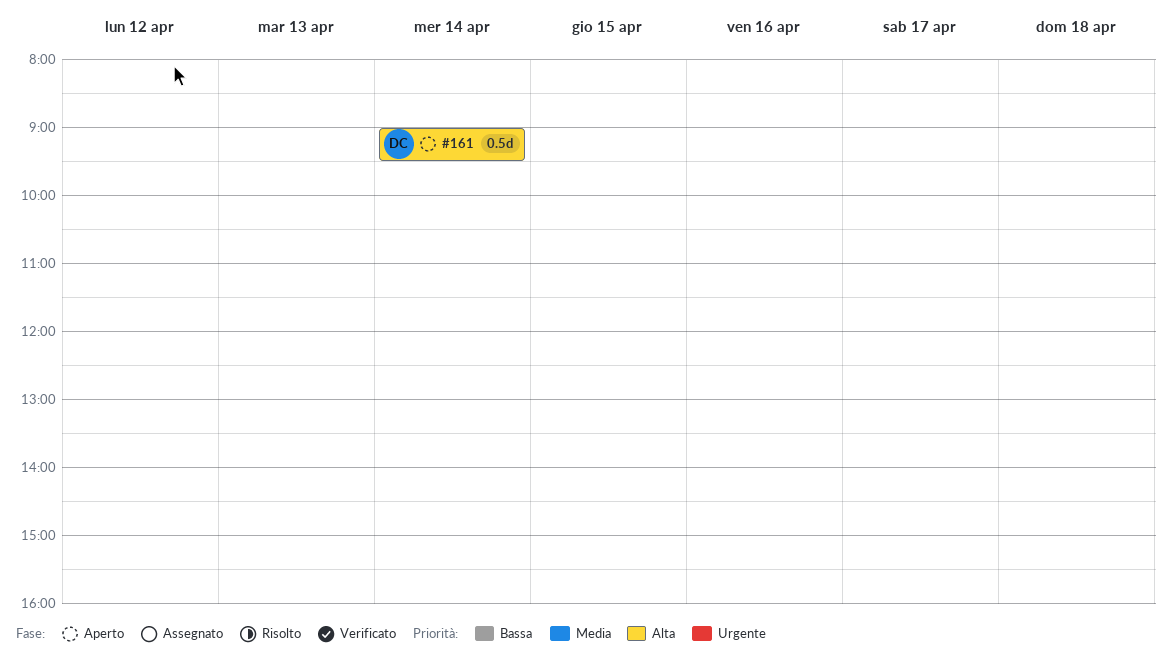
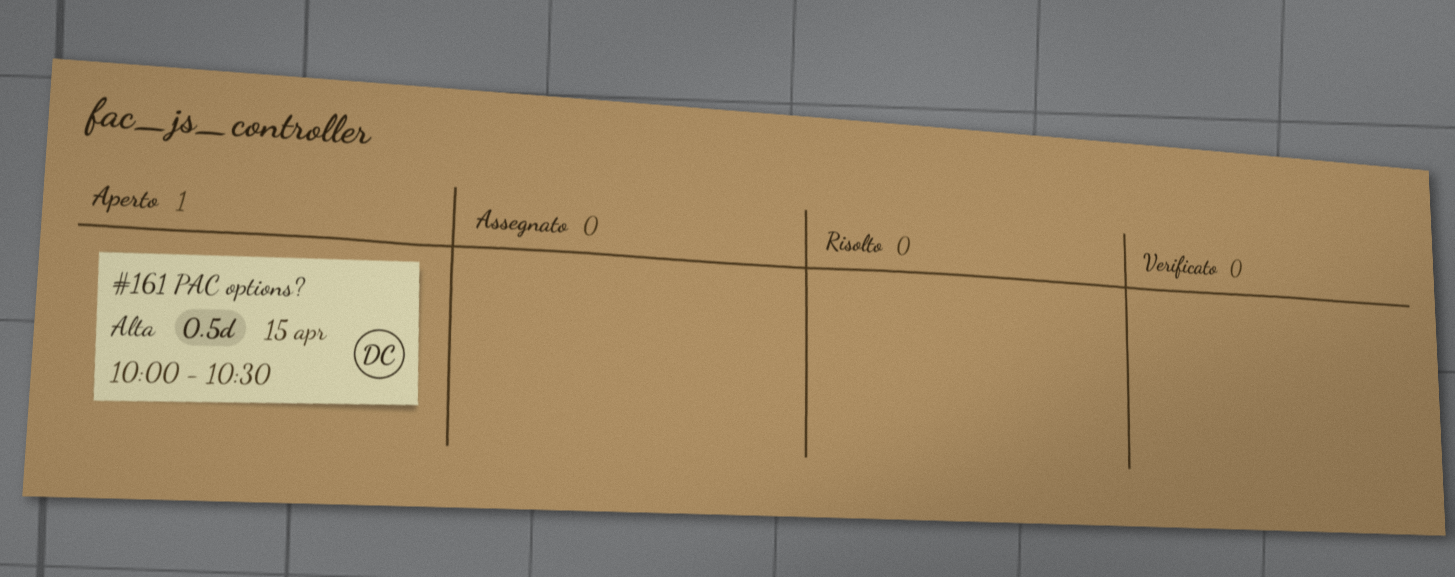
#161, day: Apr 14 -> Apr 15
#161, begins: 09:00 -> 10:00
#161, ends: 09:30 -> 10:30

